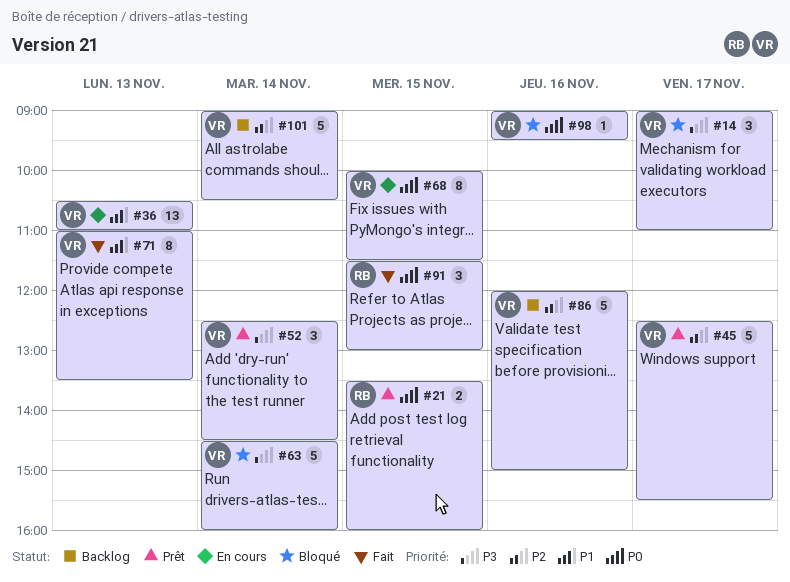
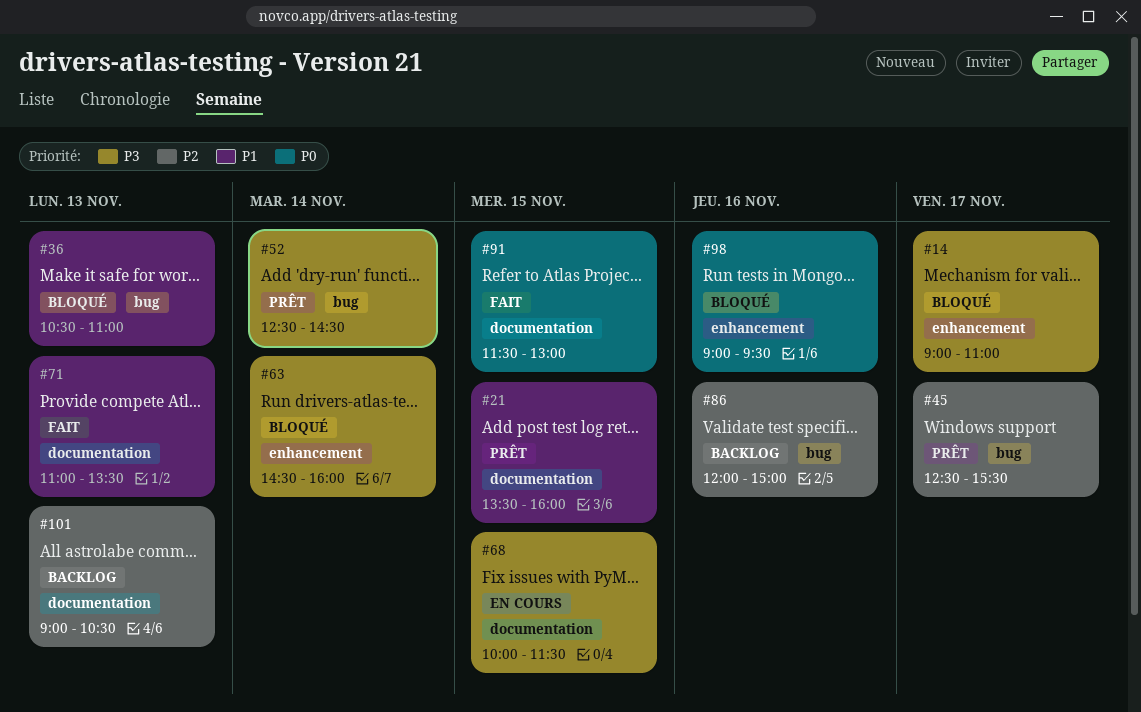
#21, priority: P0 -> P1
#36, status: En cours -> Bloqué
#68, priority: P0 -> P3
#101, day: Nov 14 -> Nov 13

